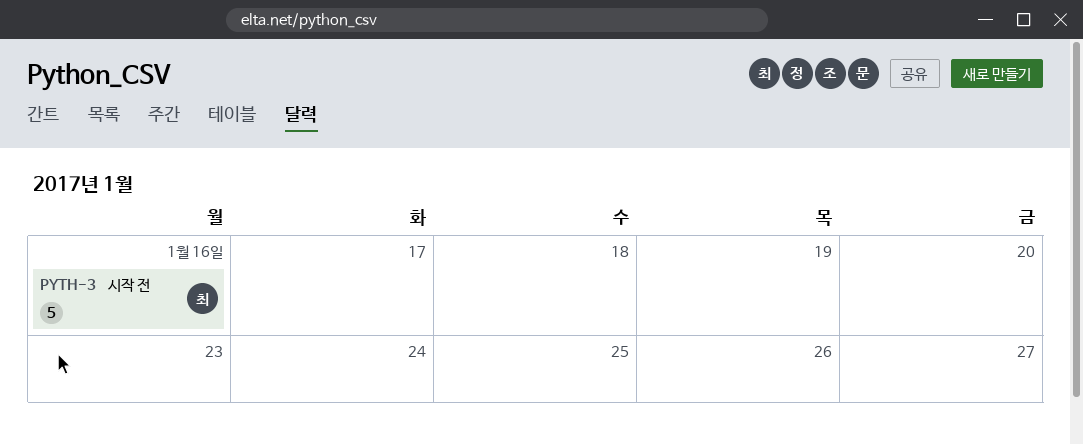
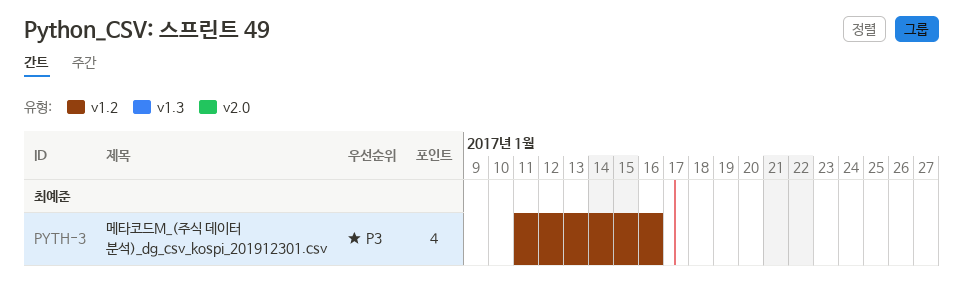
PYTH-3, estimate: 5 -> 4

